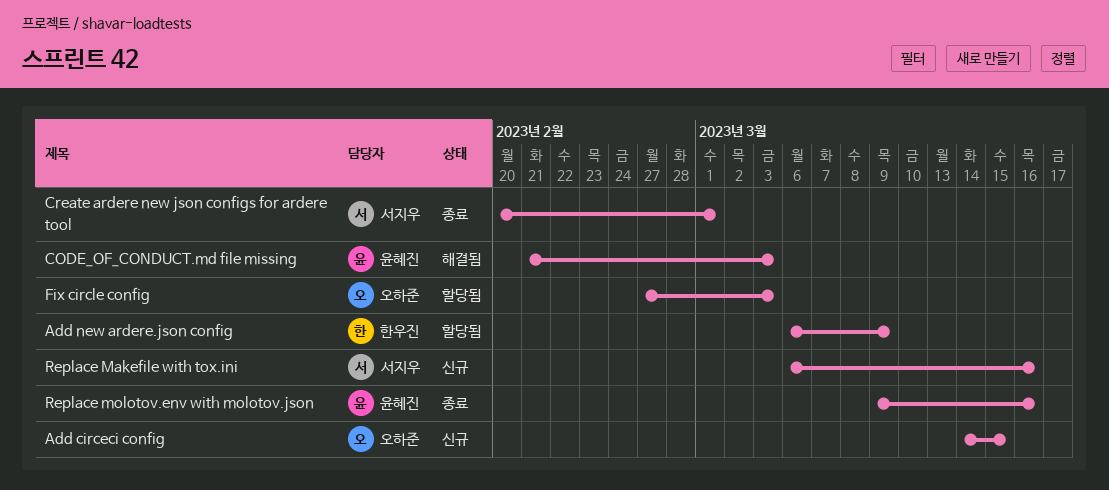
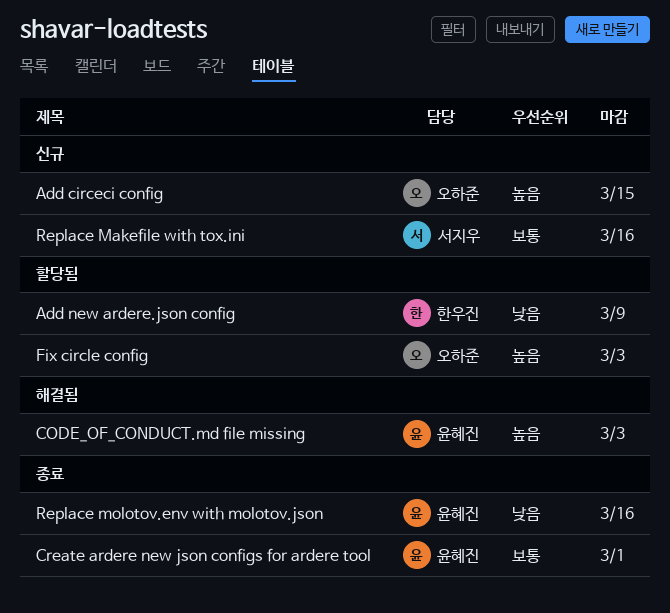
Create ardere new json configs for ardere tool, owner: 서지우 -> 윤혜진

